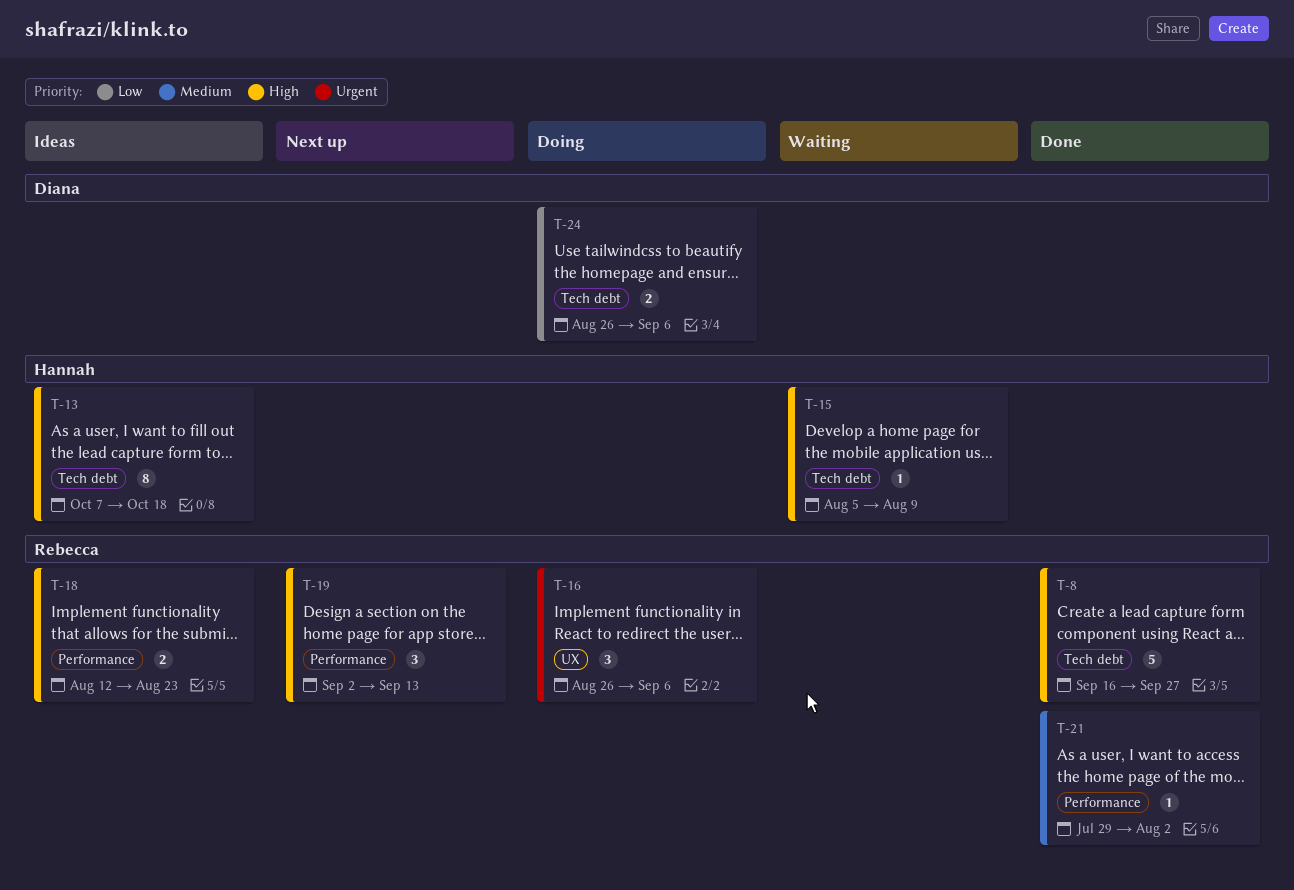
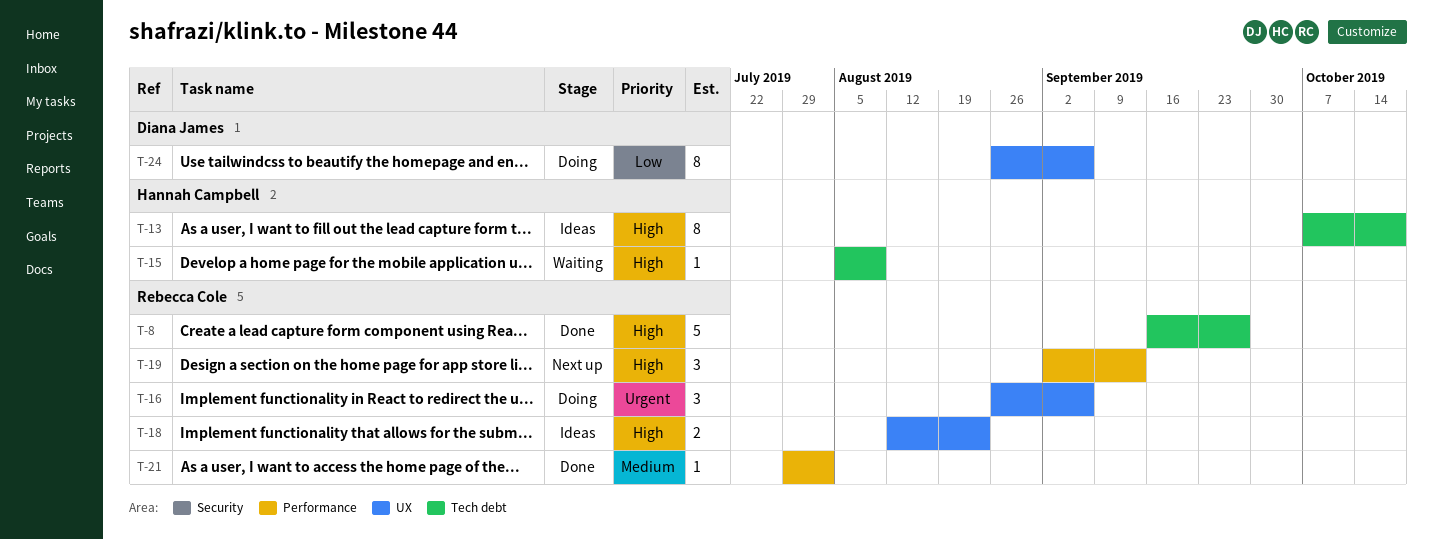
T-18, label: Performance -> UX
T-24, label: Tech debt -> UX
T-24, estimate: 2 -> 8

